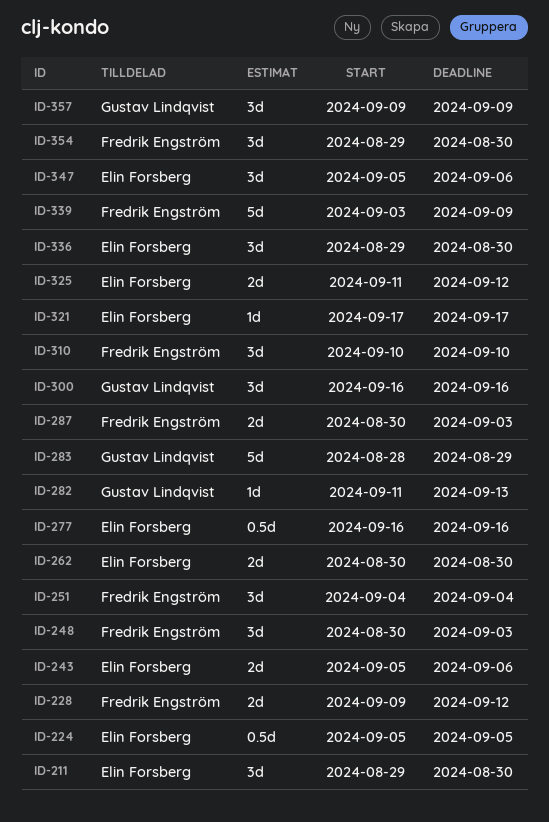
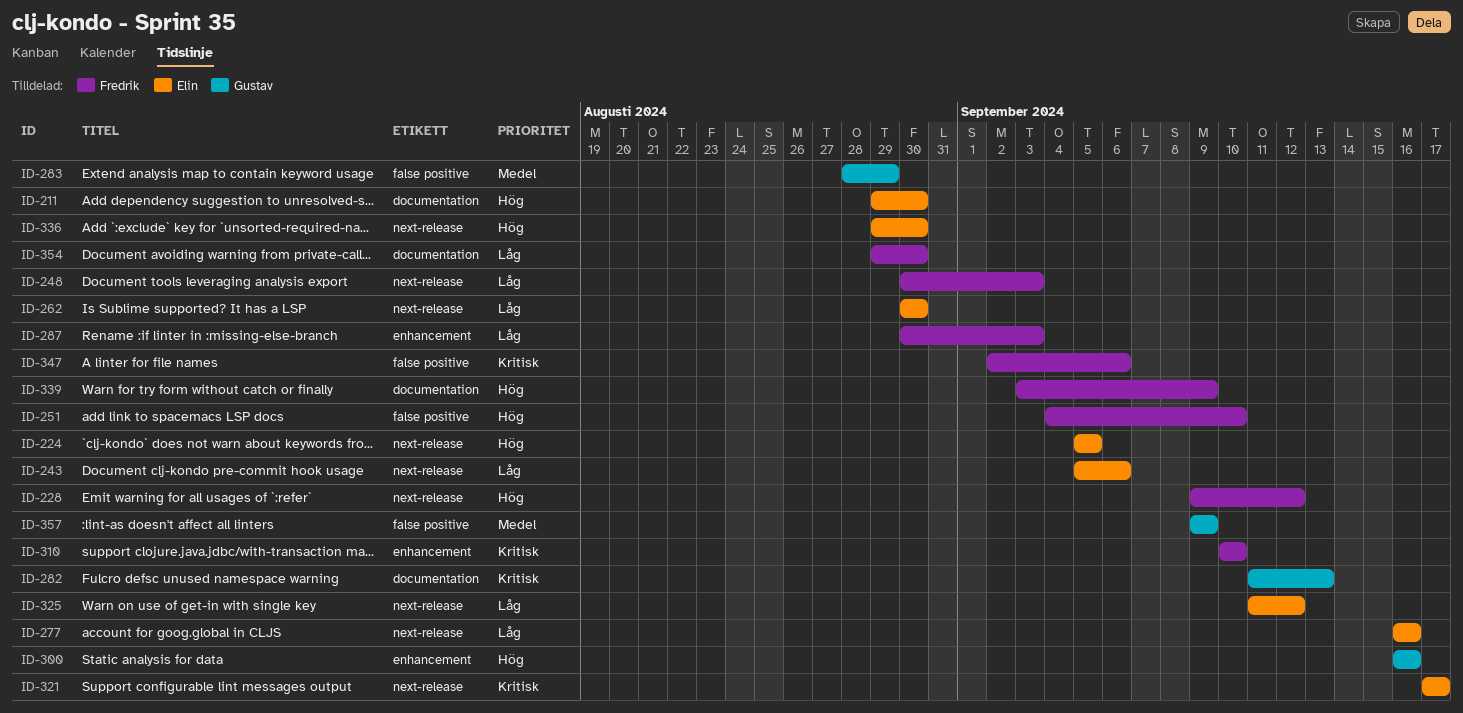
ID-251, due: Sep 4 -> Sep 10
ID-347, owner: Elin Forsberg -> Fredrik Engström
ID-347, start: Sep 5 -> Sep 2

